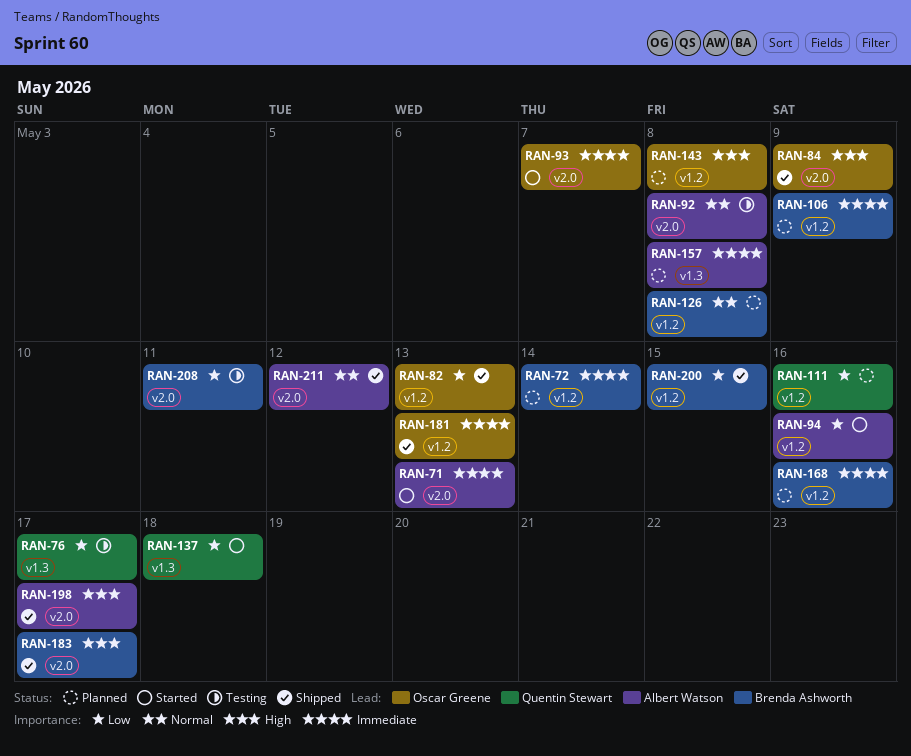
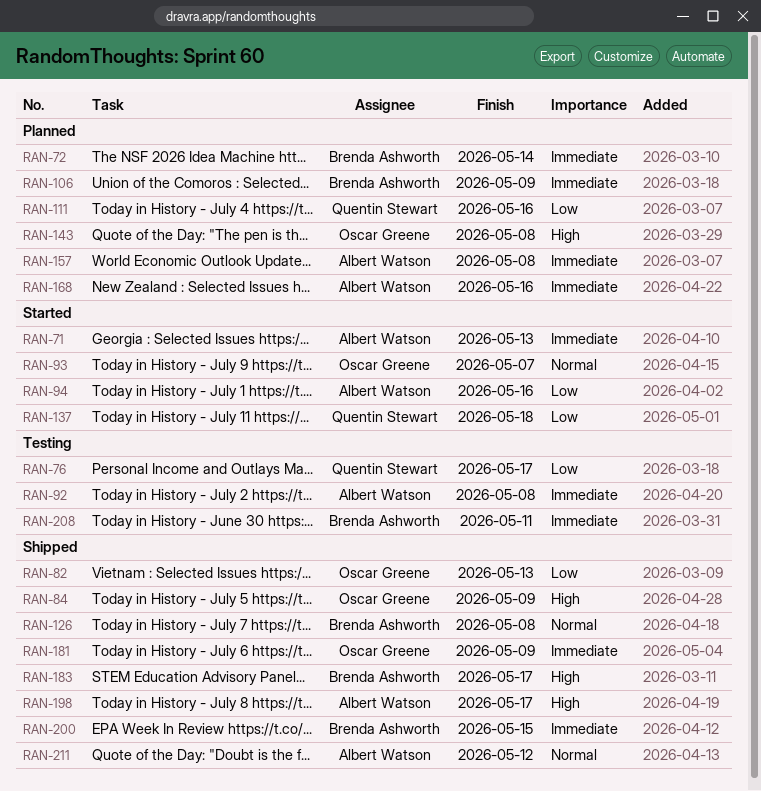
RAN-92, priority: Normal -> Immediate
RAN-93, priority: Immediate -> Normal
RAN-126, status: Planned -> Shipped
RAN-168, owner: Brenda Ashworth -> Albert Watson
RAN-181, due: May 13 -> May 9
RAN-200, priority: Low -> Immediate
RAN-208, priority: Low -> Immediate

